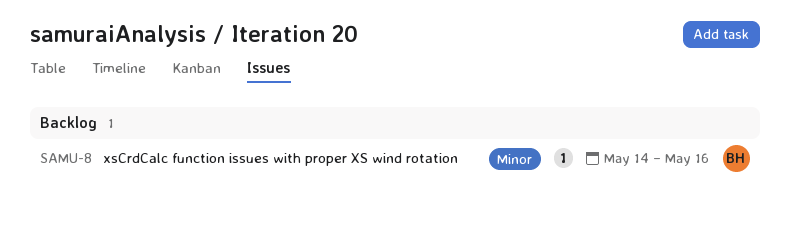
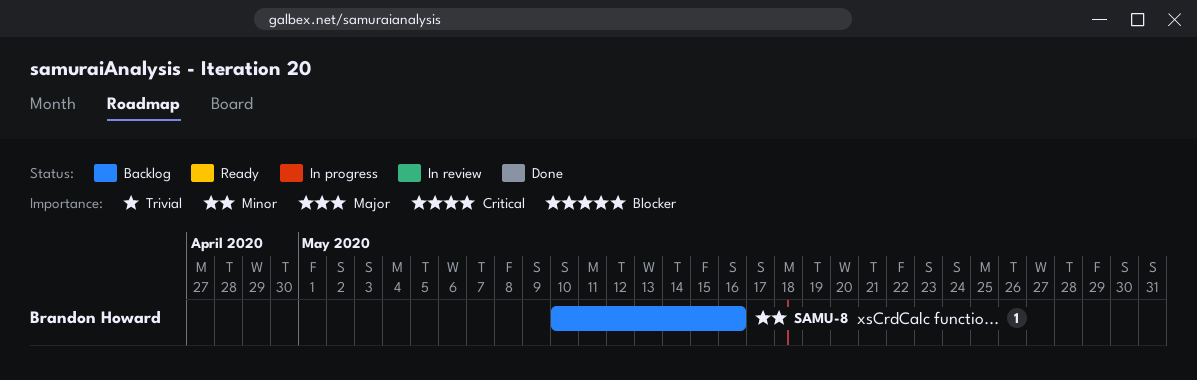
SAMU-8, start: May 14 -> May 10

